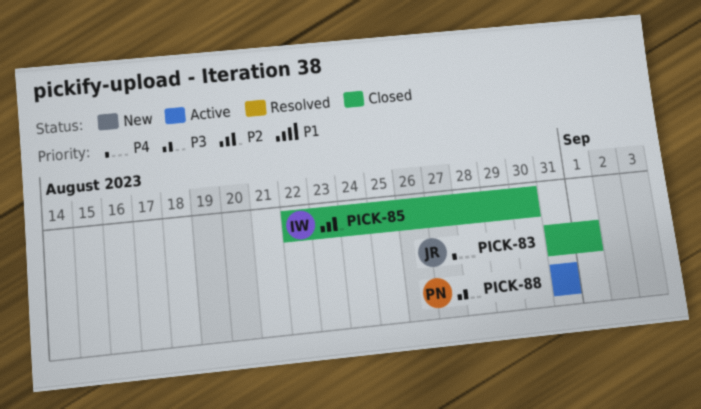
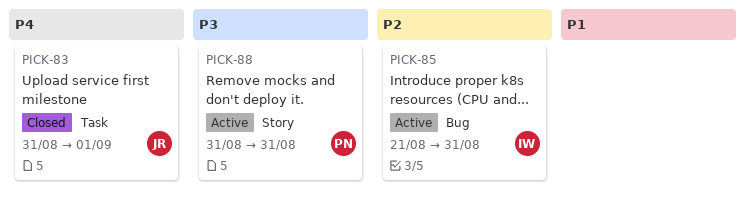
PICK-85, status: Closed -> Active
PICK-85, start: Aug 22 -> Aug 21
PICK-85, due: Aug 30 -> Aug 31

